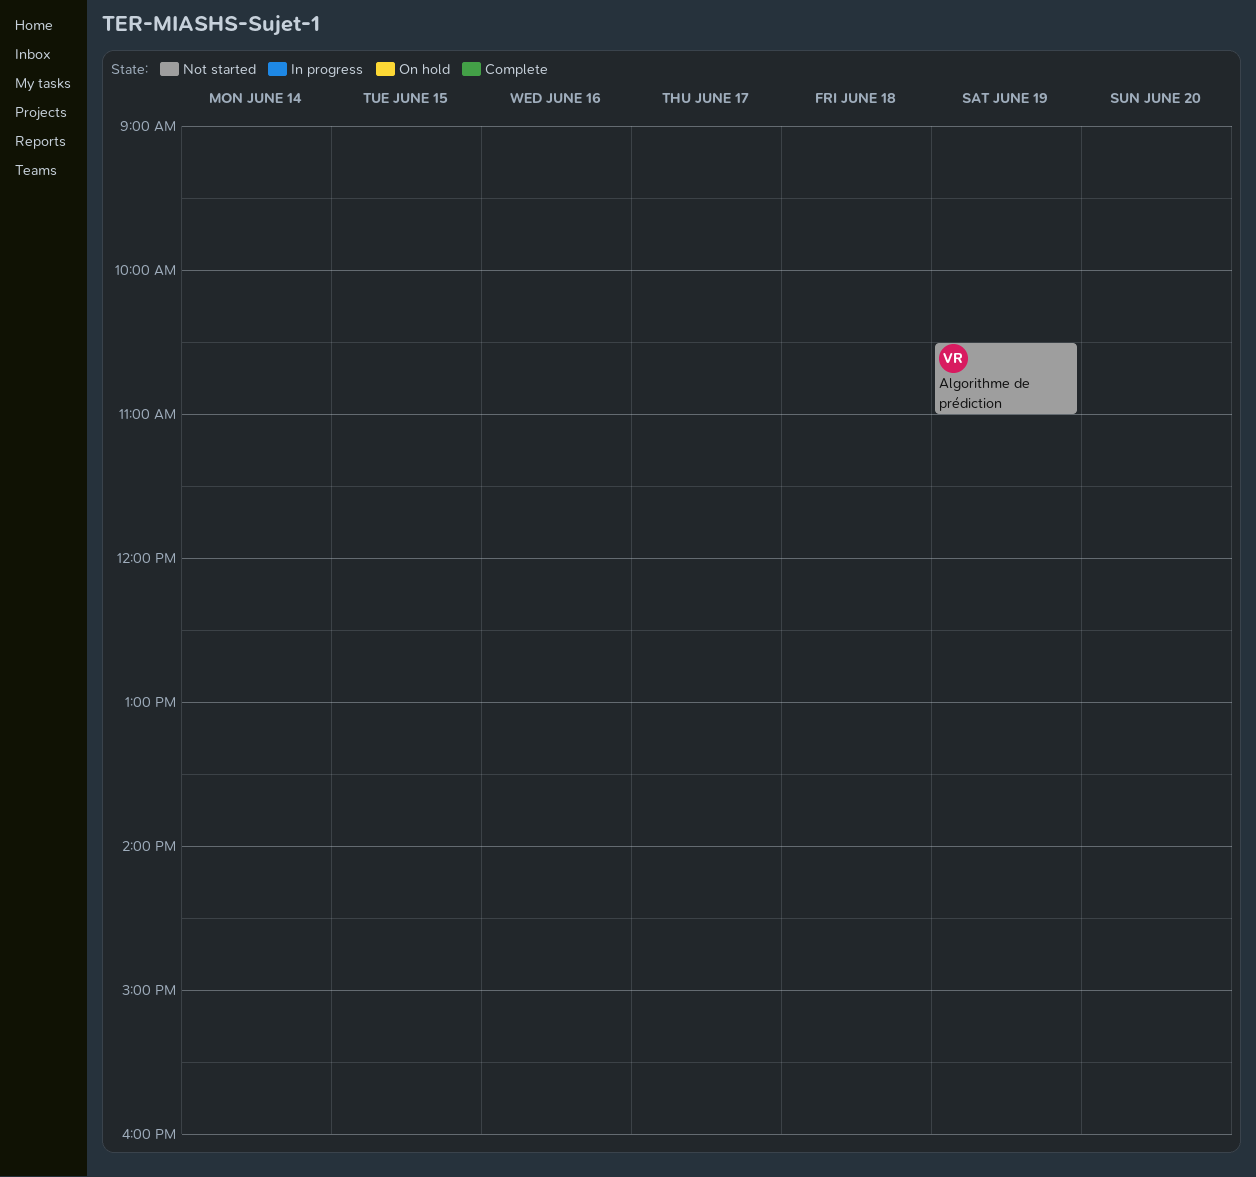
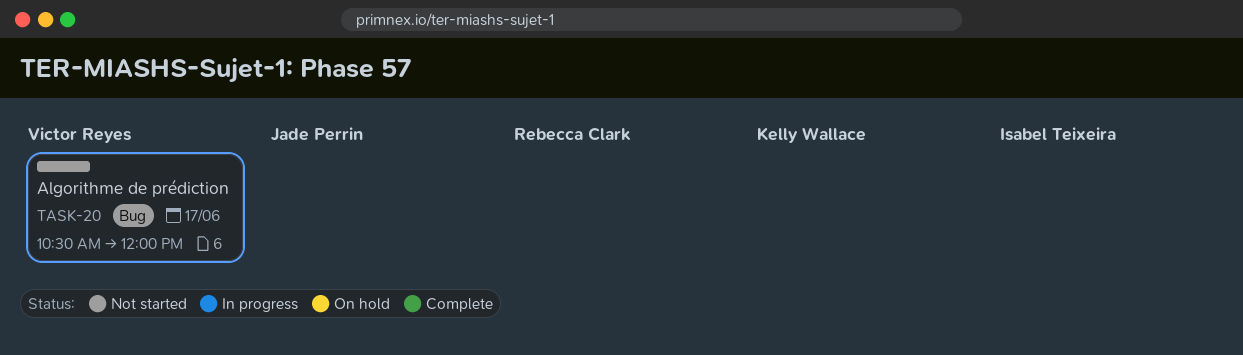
Algorithme de prédiction, day: Jun 19 -> Jun 17
Algorithme de prédiction, ends: 11:00 -> 12:00

